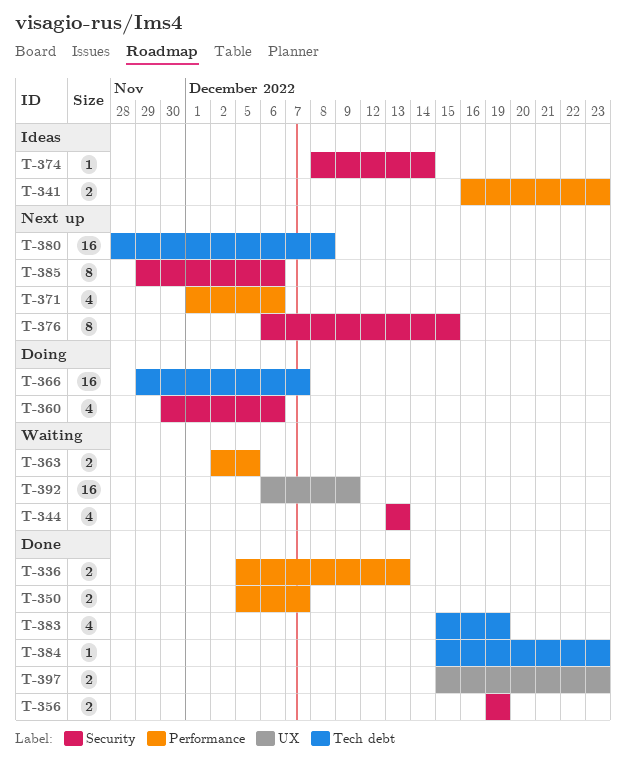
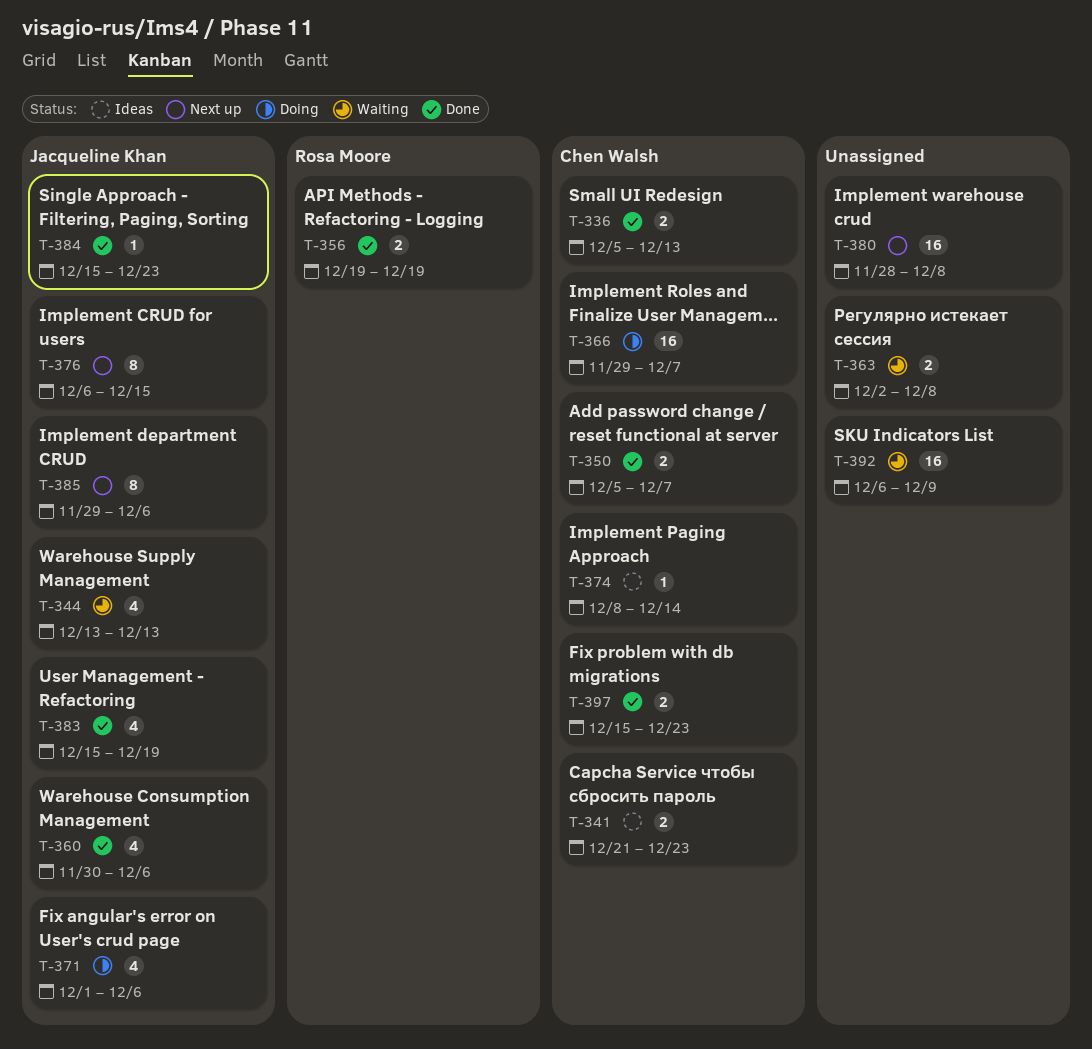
T-341, start: Dec 16 -> Dec 21
T-360, status: Doing -> Done
T-363, due: Dec 5 -> Dec 8
T-371, status: Next up -> Doing

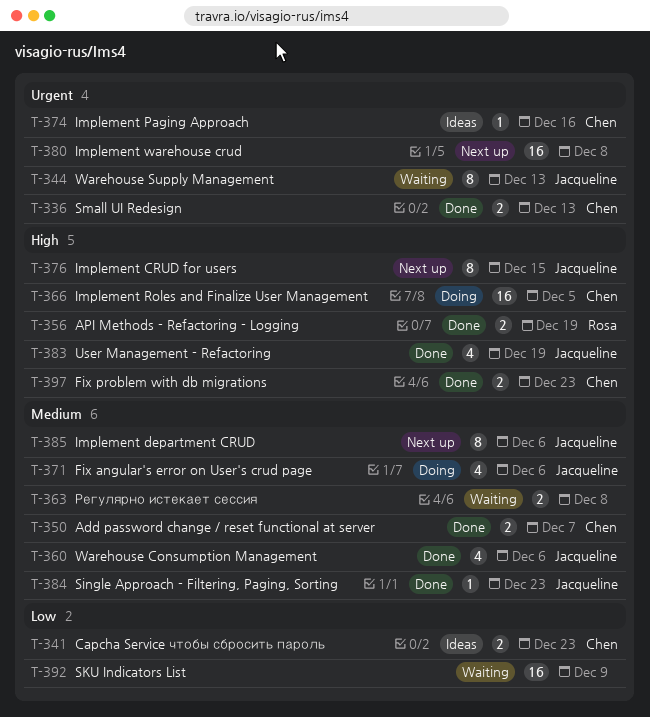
T-344, estimate: 4 -> 8
T-366, due: Dec 7 -> Dec 5
T-374, due: Dec 14 -> Dec 16

